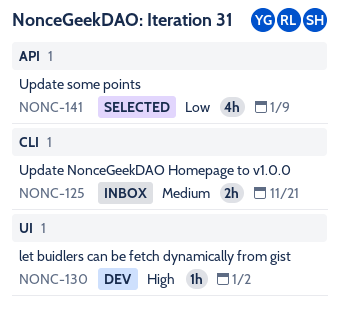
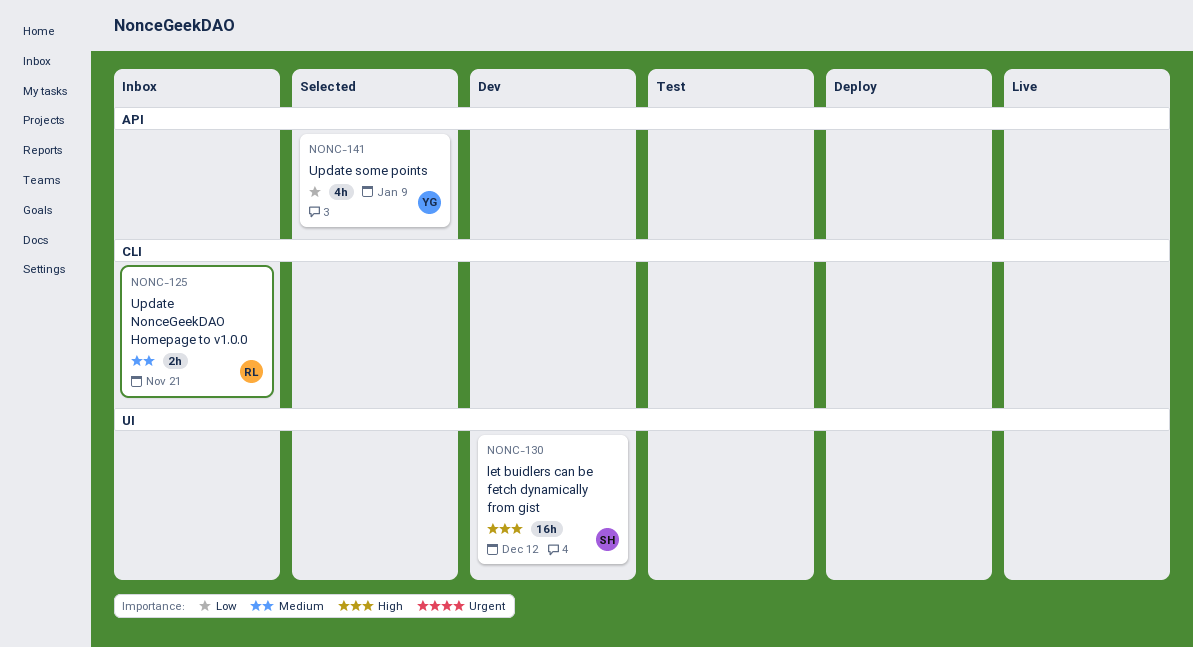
NONC-130, estimate: 1h -> 16h
NONC-130, due: Jan 2 -> Dec 12

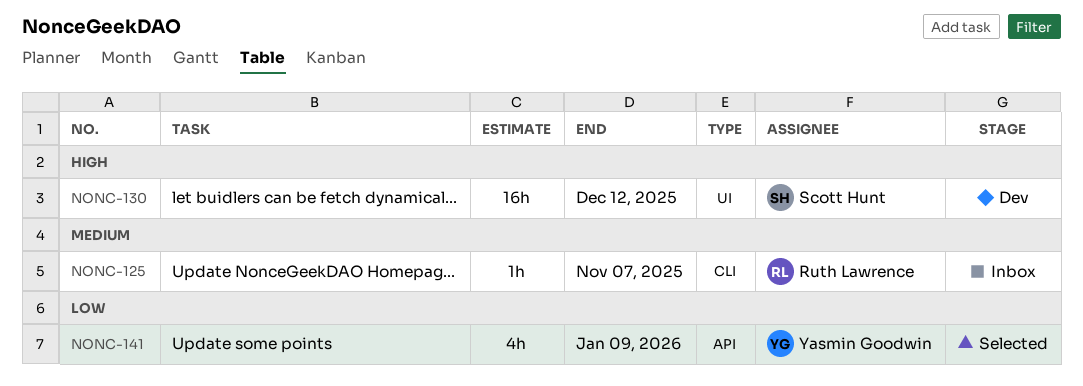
NONC-125, estimate: 2h -> 1h
NONC-125, due: Nov 21 -> Nov 7

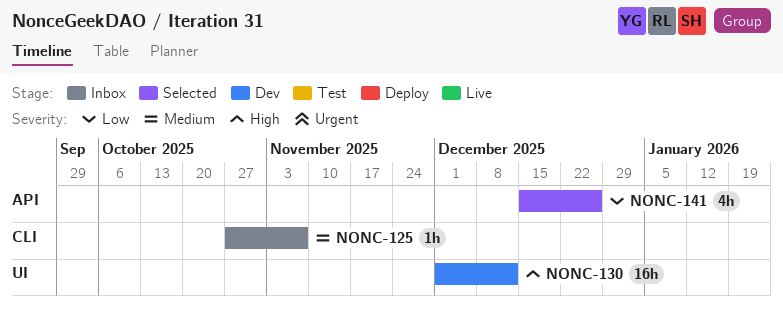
NONC-141, due: Jan 9 -> Dec 26

